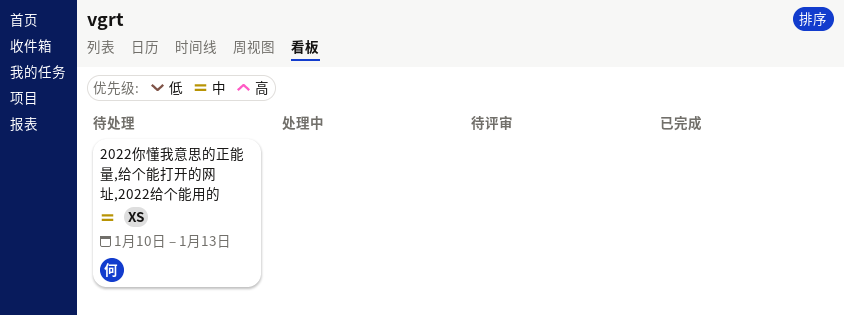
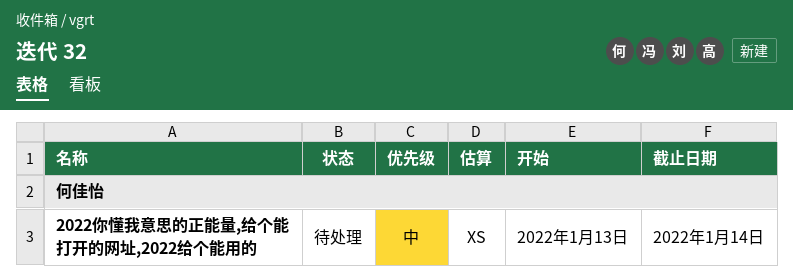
2022你懂我意思的正能量,给个能打开的网址,2022给个能用的, start: Jan 10 -> Jan 13
2022你懂我意思的正能量,给个能打开的网址,2022给个能用的, due: Jan 13 -> Jan 14

